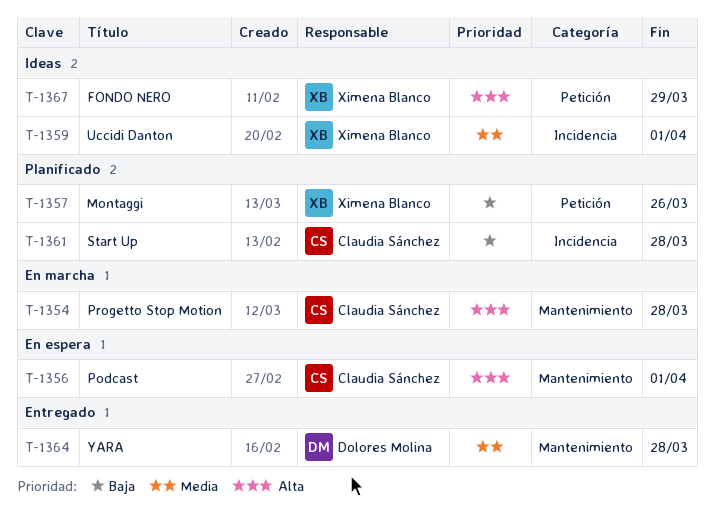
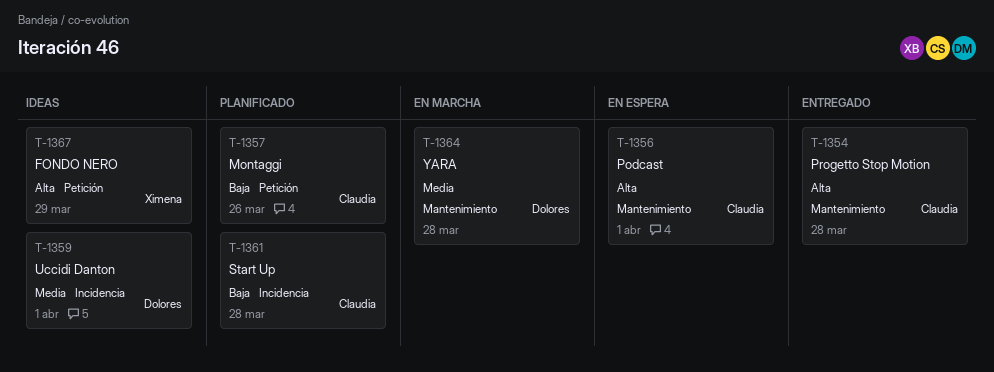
T-1354, status: En marcha -> Entregado
T-1357, owner: Ximena Blanco -> Claudia Sánchez
T-1359, owner: Ximena Blanco -> Dolores Molina
T-1364, status: Entregado -> En marcha

